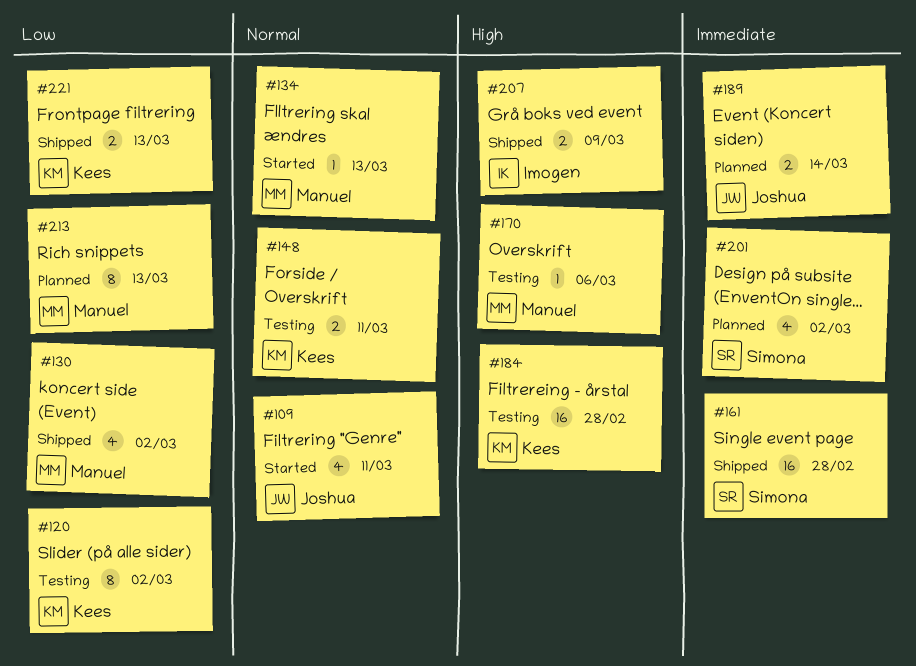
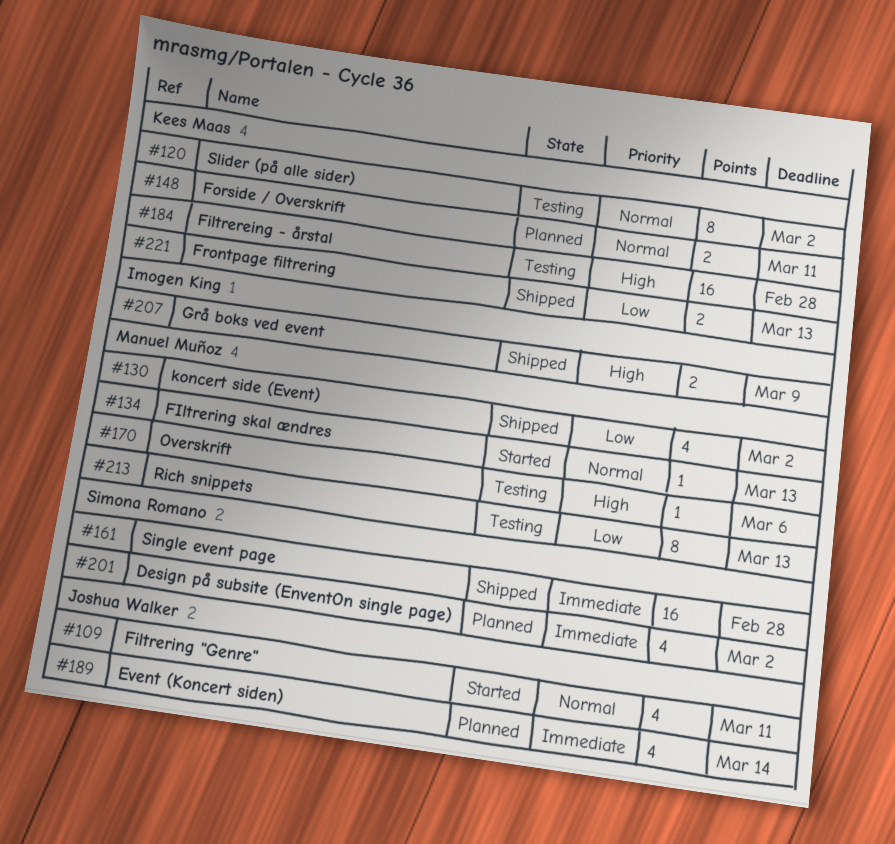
#120, priority: Low -> Normal
#148, status: Testing -> Planned
#189, estimate: 2 -> 4
#213, status: Planned -> Testing

